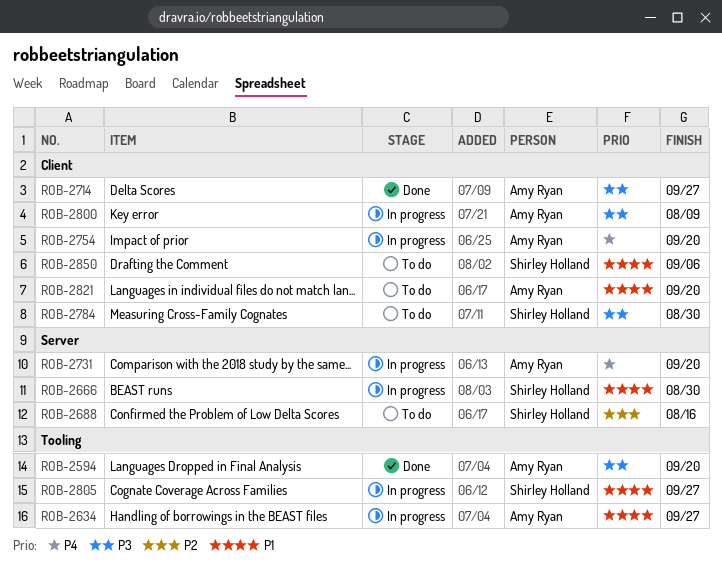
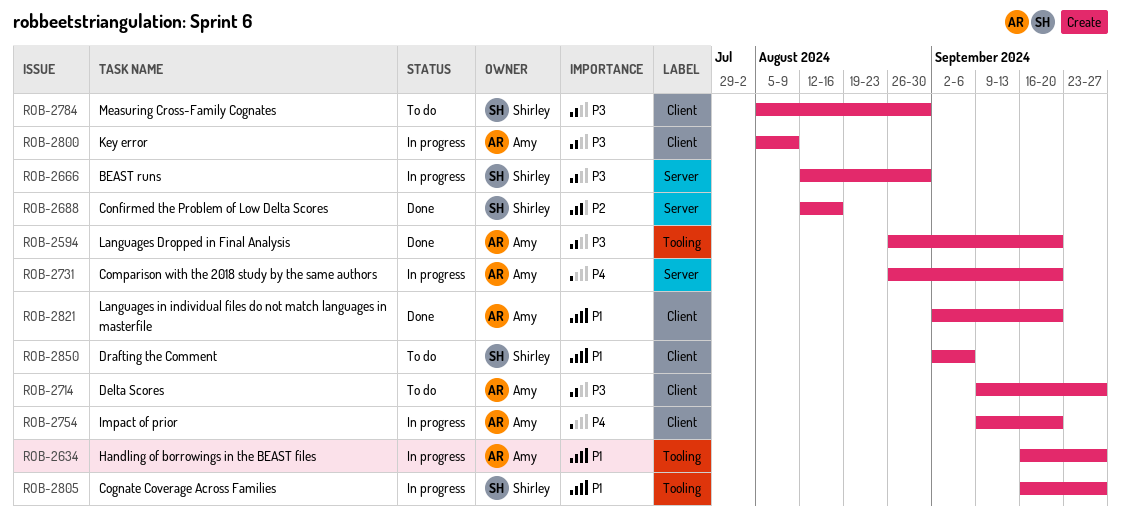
ROB-2666, priority: P1 -> P3
ROB-2688, status: To do -> Done
ROB-2714, status: Done -> To do
ROB-2821, status: To do -> Done

